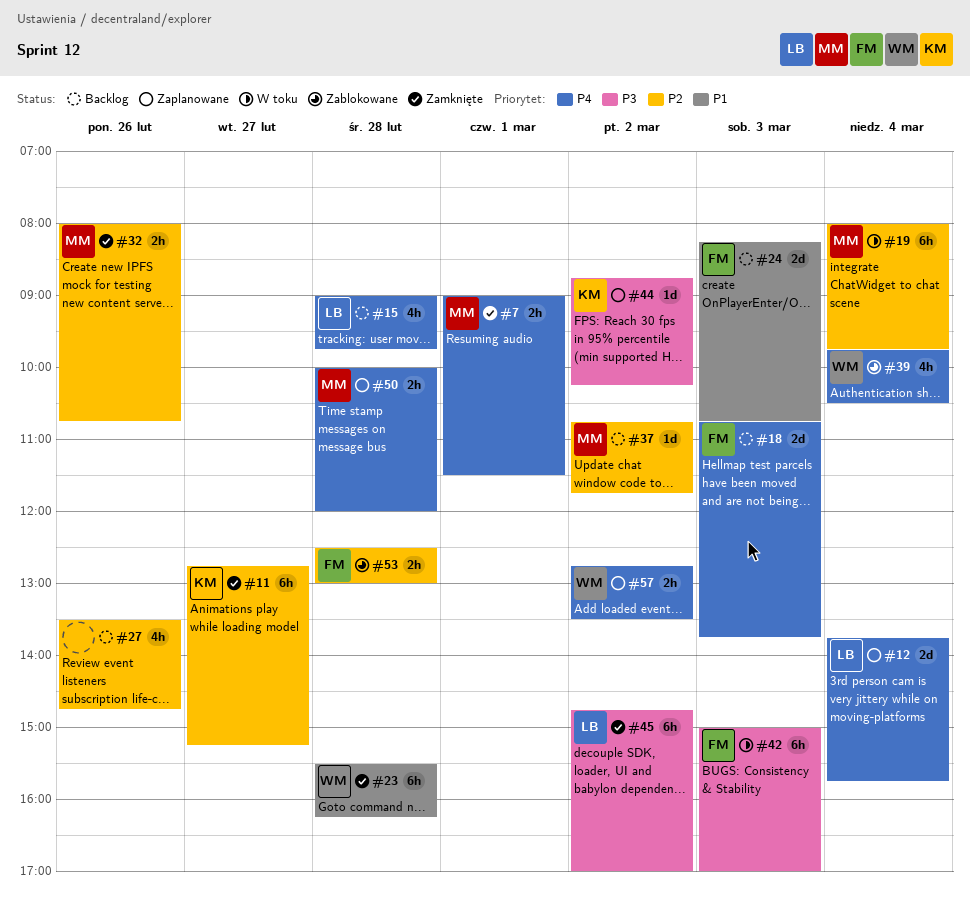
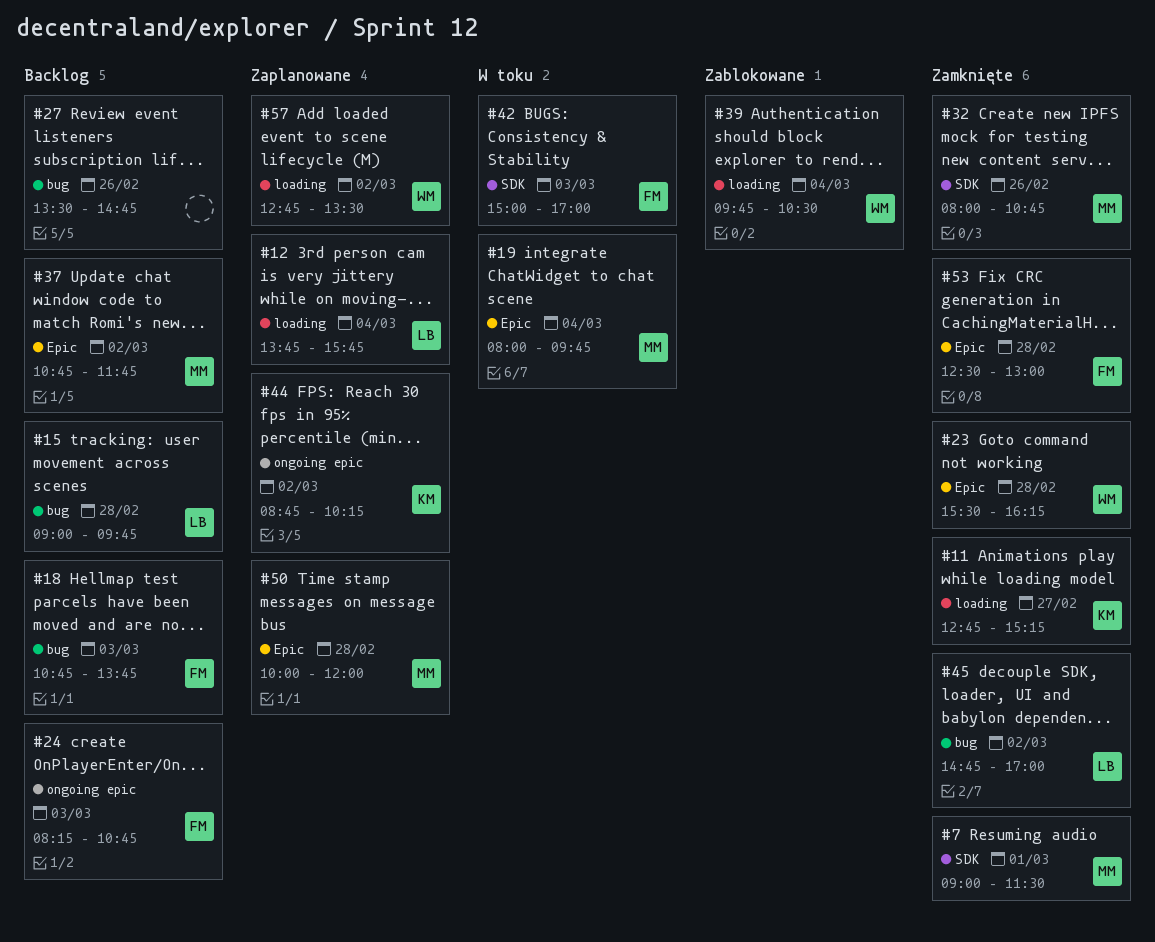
#53, status: Zablokowane -> Zamknięte

